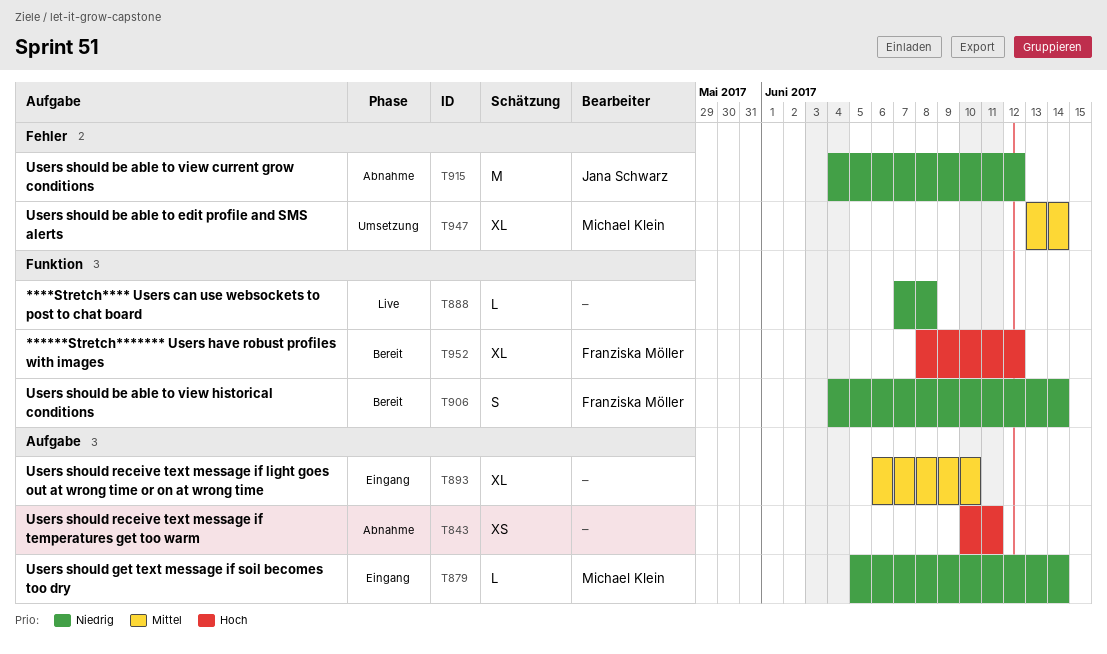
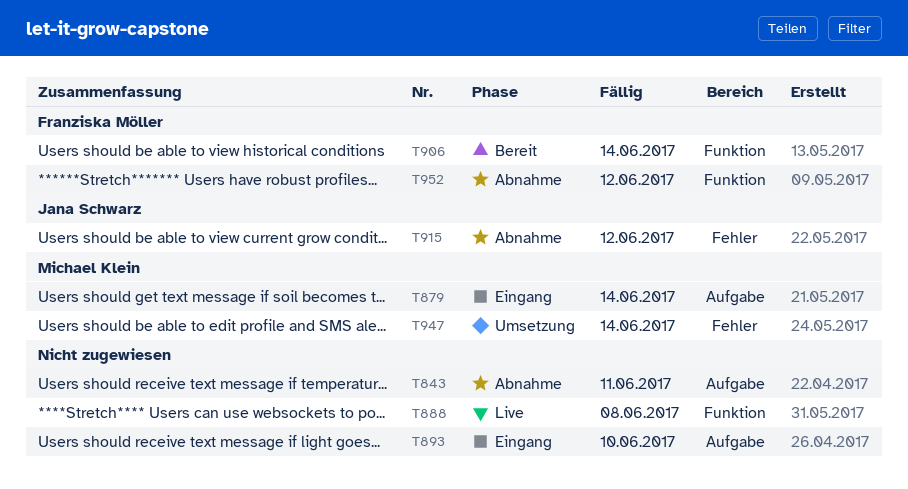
T952, status: Bereit -> Abnahme

